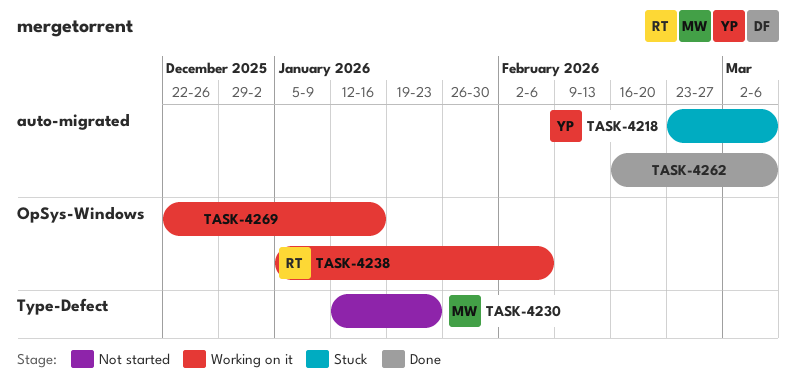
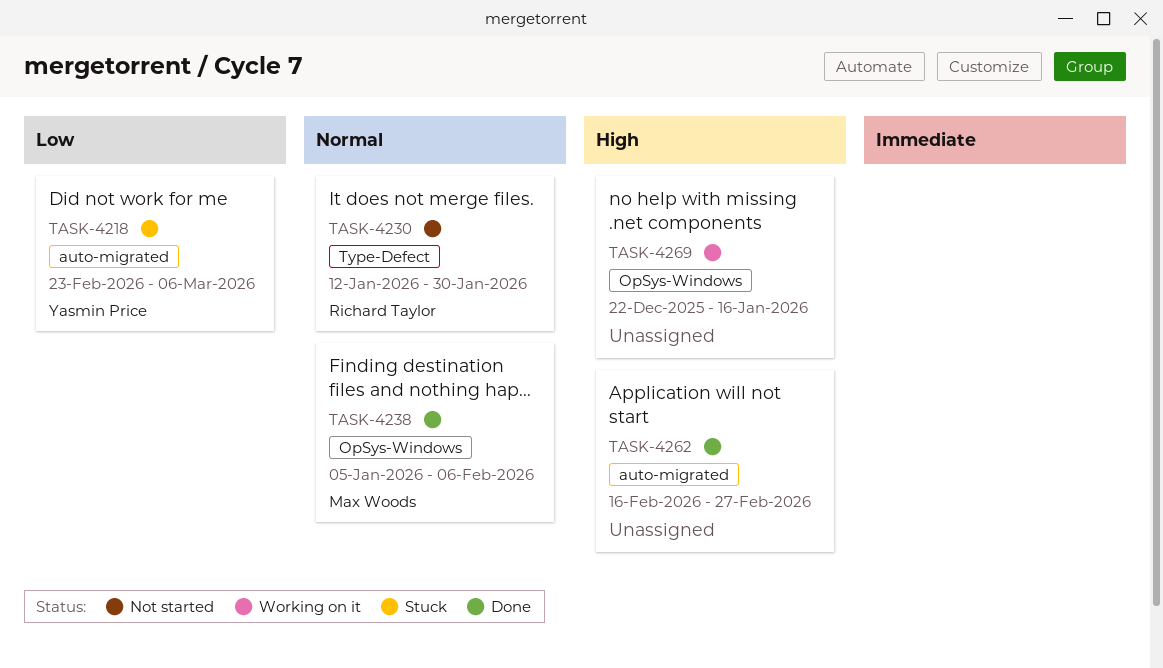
TASK-4230, owner: Max Woods -> Richard Taylor
TASK-4230, due: Jan 23 -> Jan 30
TASK-4238, status: Working on it -> Done
TASK-4238, owner: Richard Taylor -> Max Woods
TASK-4262, due: Mar 6 -> Feb 27

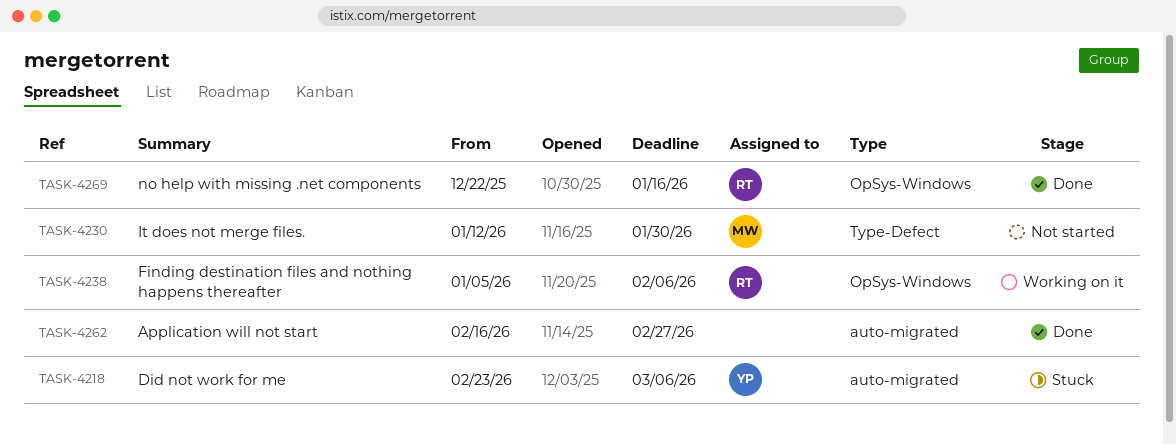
TASK-4230, owner: Richard Taylor -> Max Woods
TASK-4238, status: Done -> Working on it
TASK-4238, owner: Max Woods -> Richard Taylor
TASK-4269, status: Working on it -> Done
TASK-4269, owner: none -> Richard Taylor

